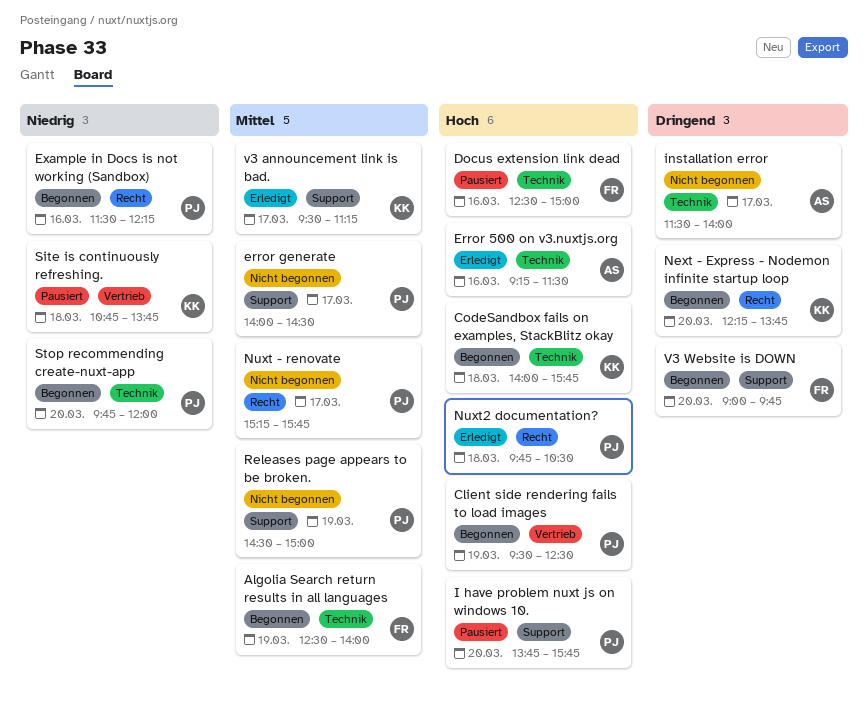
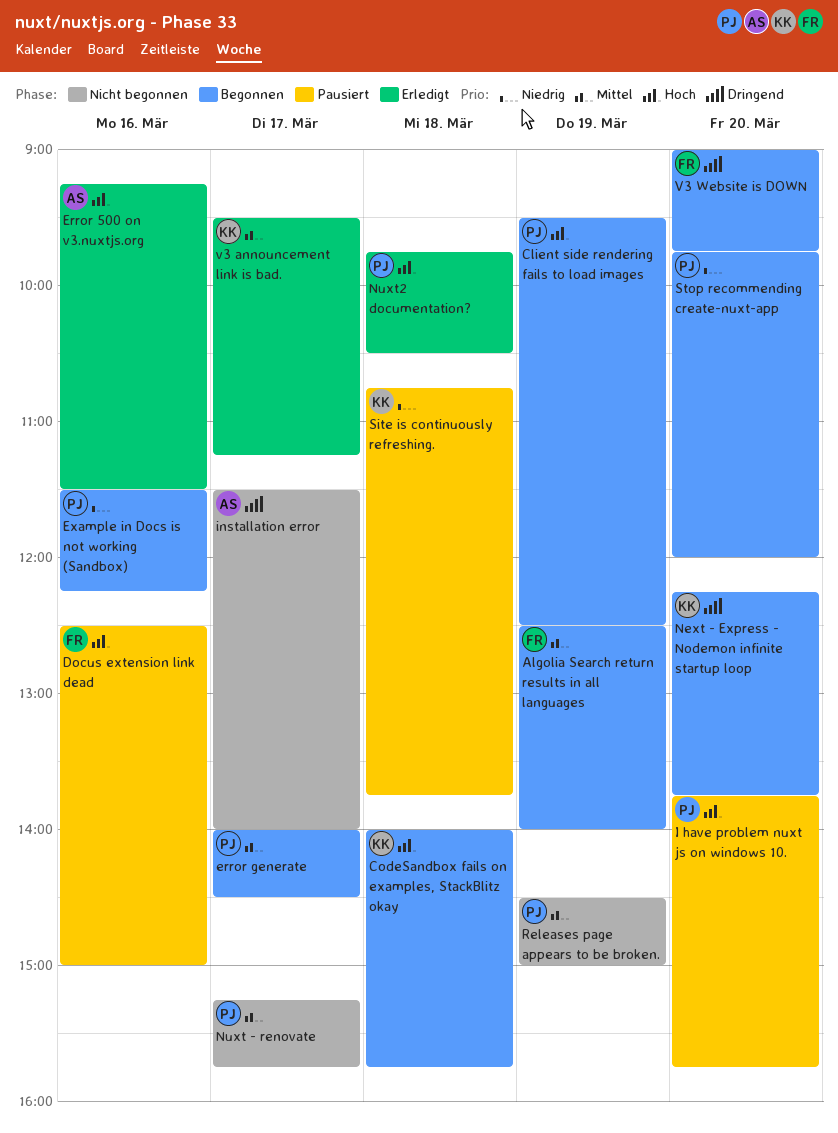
error generate, status: Nicht begonnen -> Begonnen

